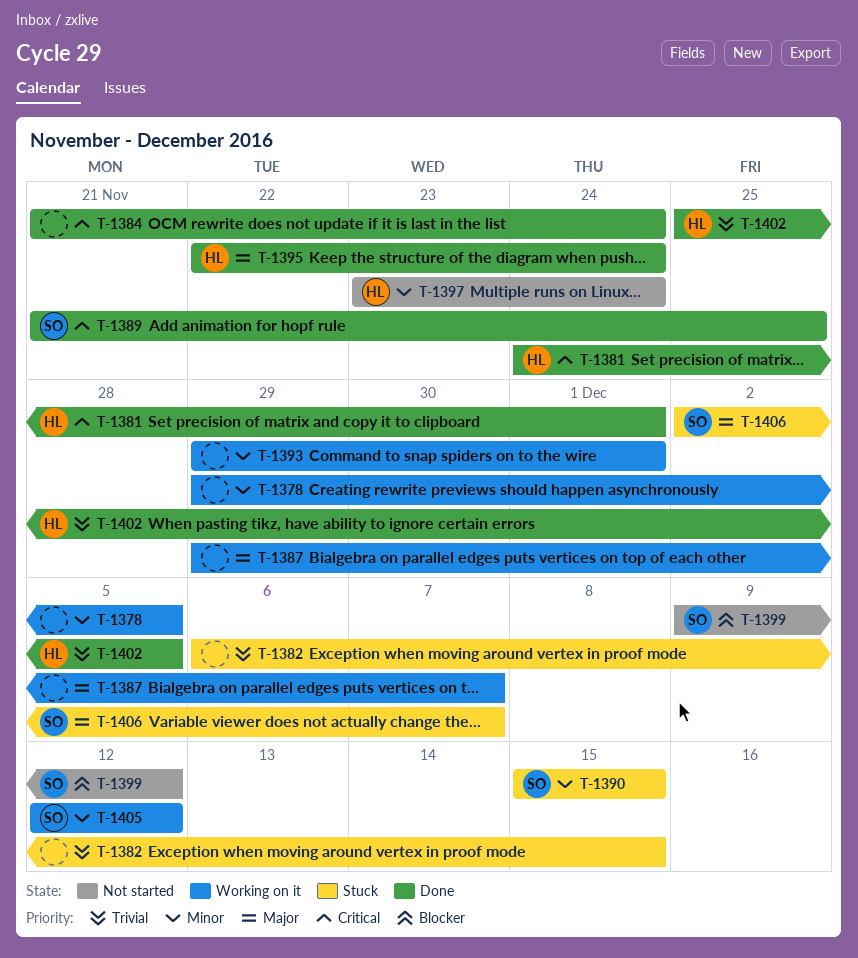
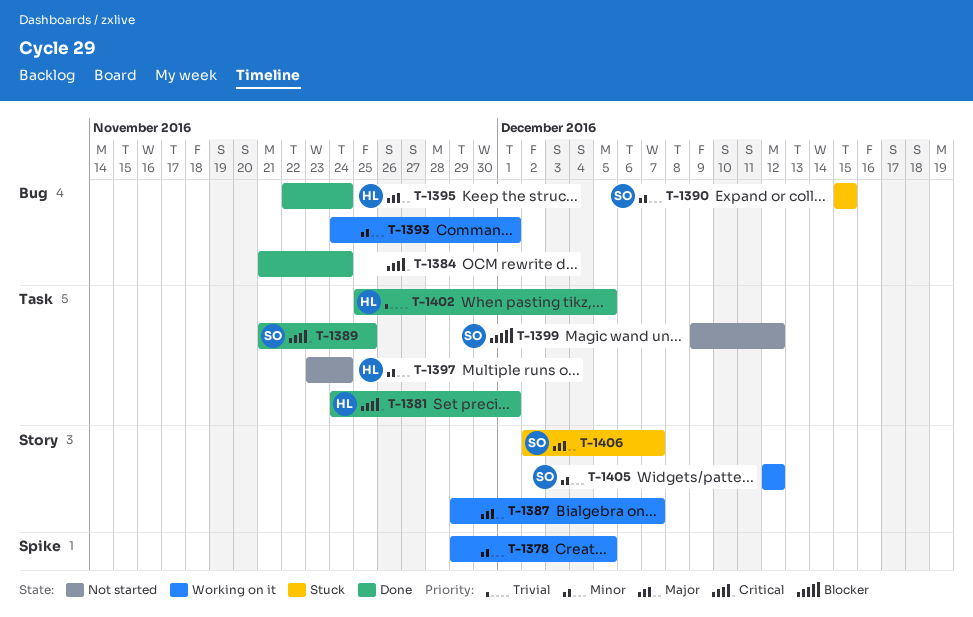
T-1382: present -> none
T-1393, start: Nov 29 -> Nov 24

